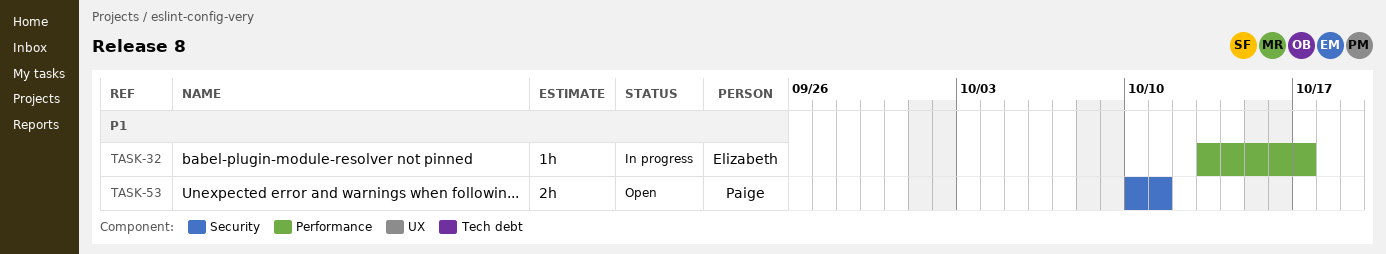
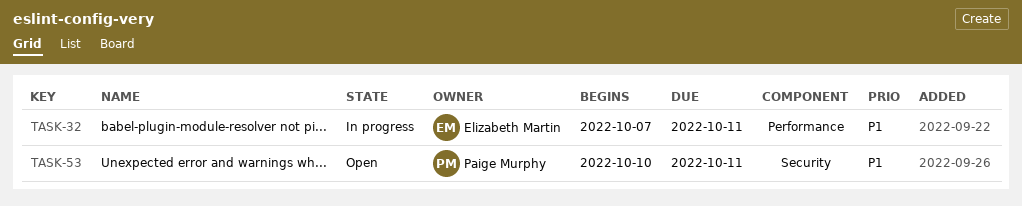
TASK-32, start: Oct 13 -> Oct 7
TASK-32, due: Oct 17 -> Oct 11

